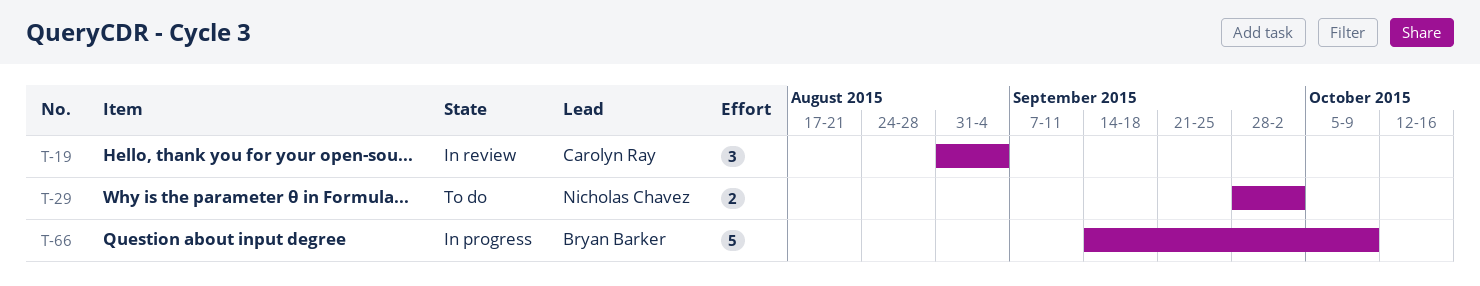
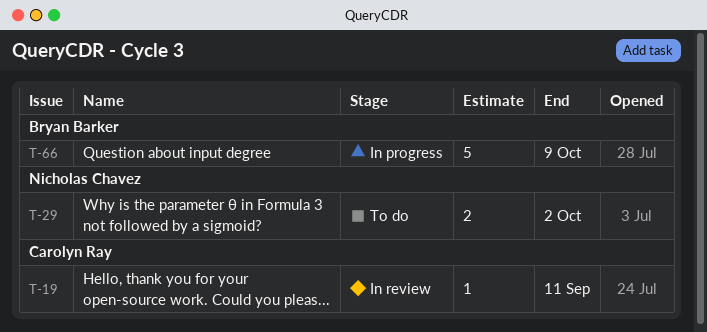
T-19, estimate: 3 -> 1
T-19, due: Sep 4 -> Sep 11

